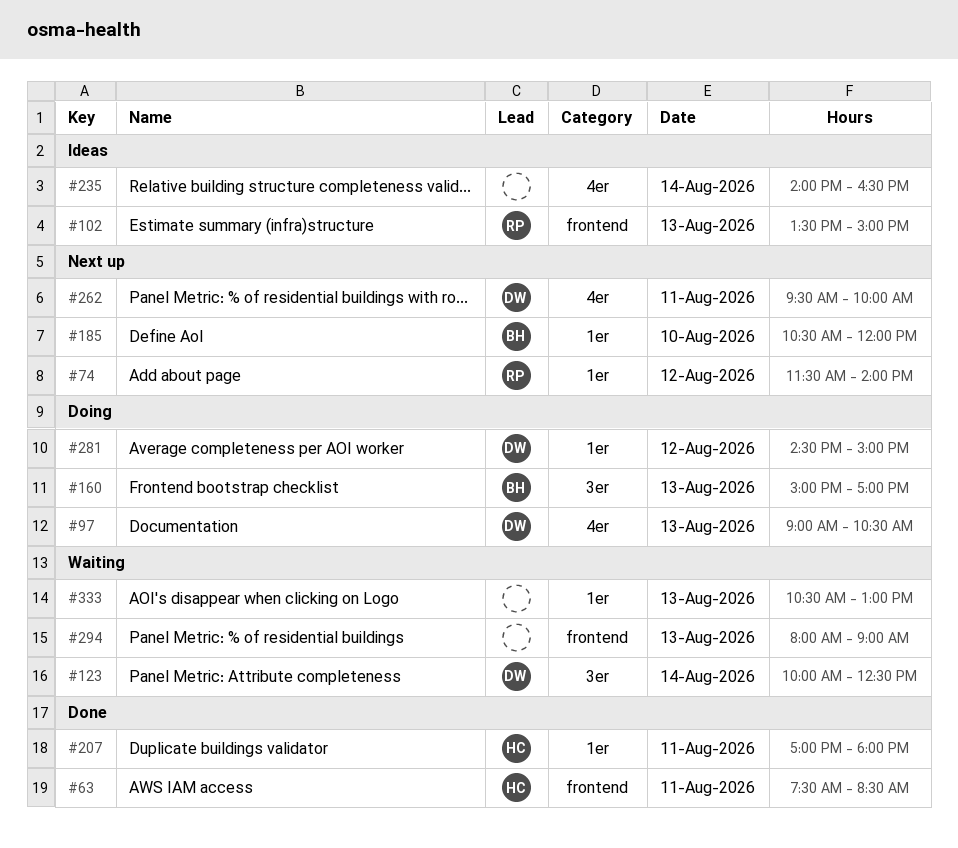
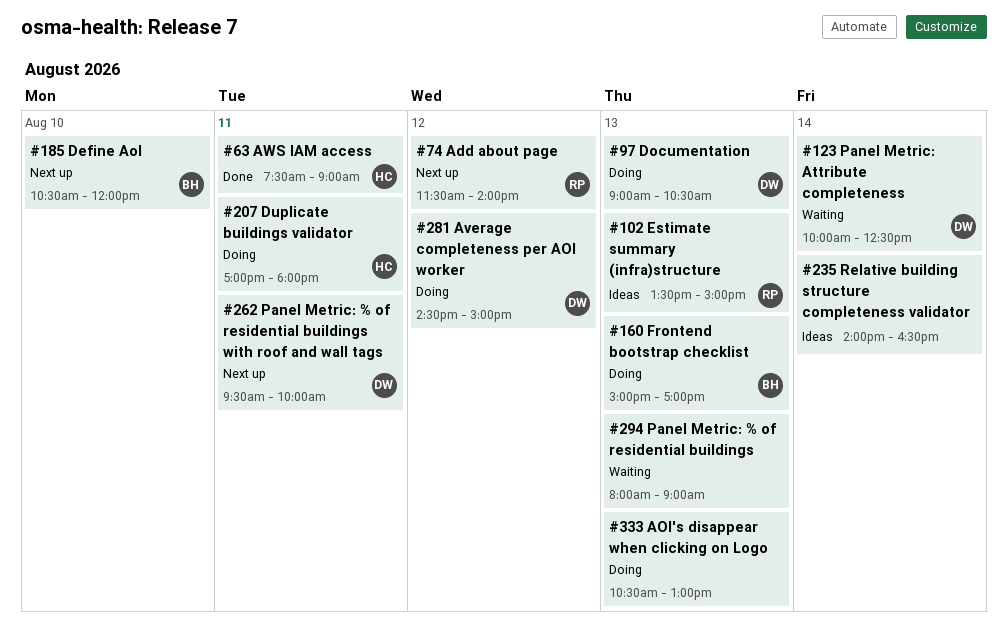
#63, ends: 08:30 -> 09:00
#207, status: Done -> Doing
#333, status: Waiting -> Doing

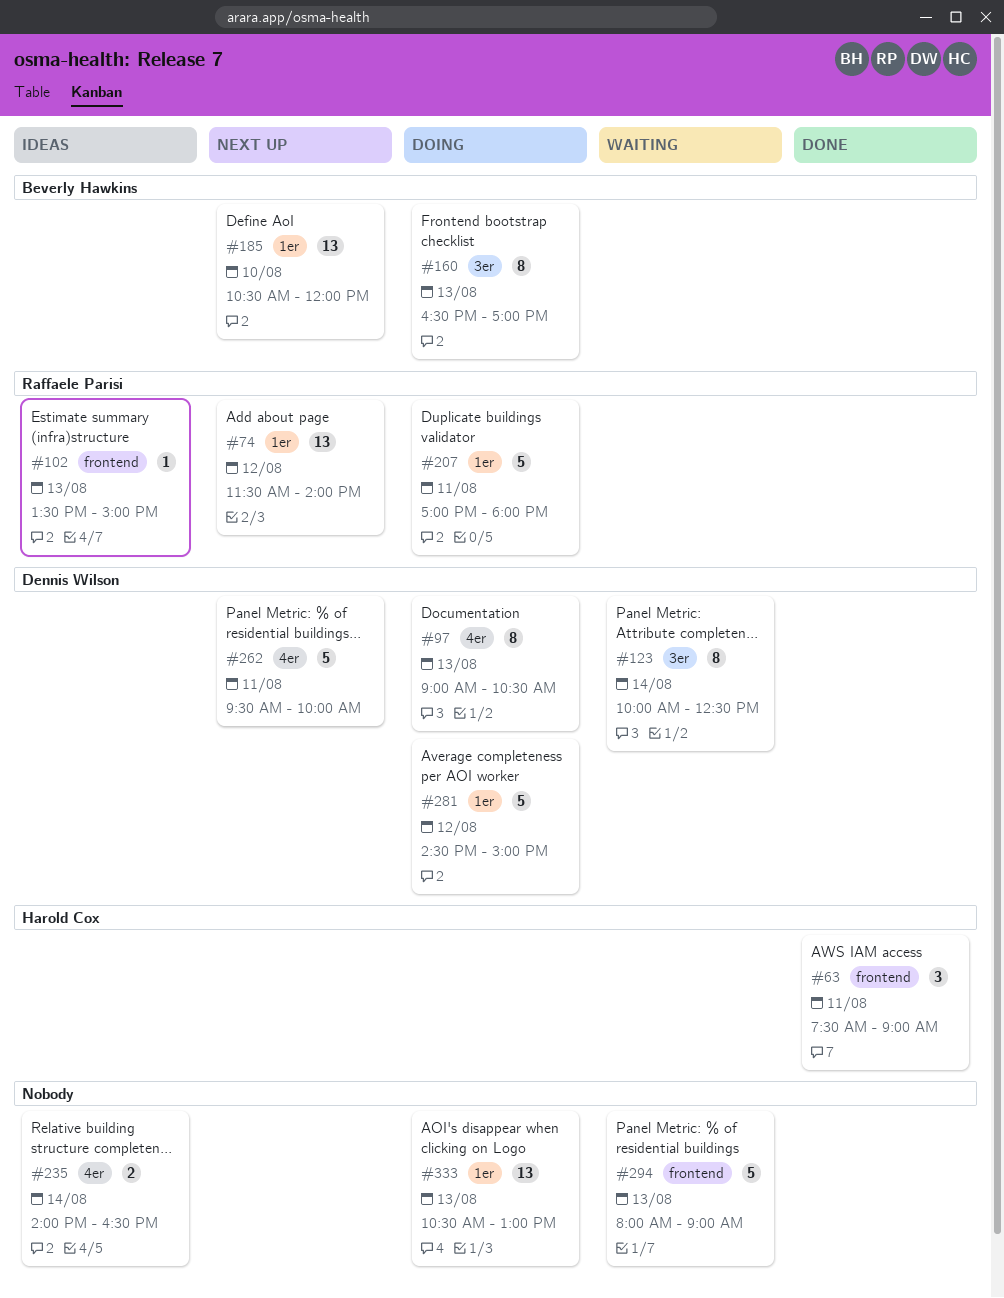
#160, begins: 15:00 -> 16:30
#207, owner: Harold Cox -> Raffaele Parisi

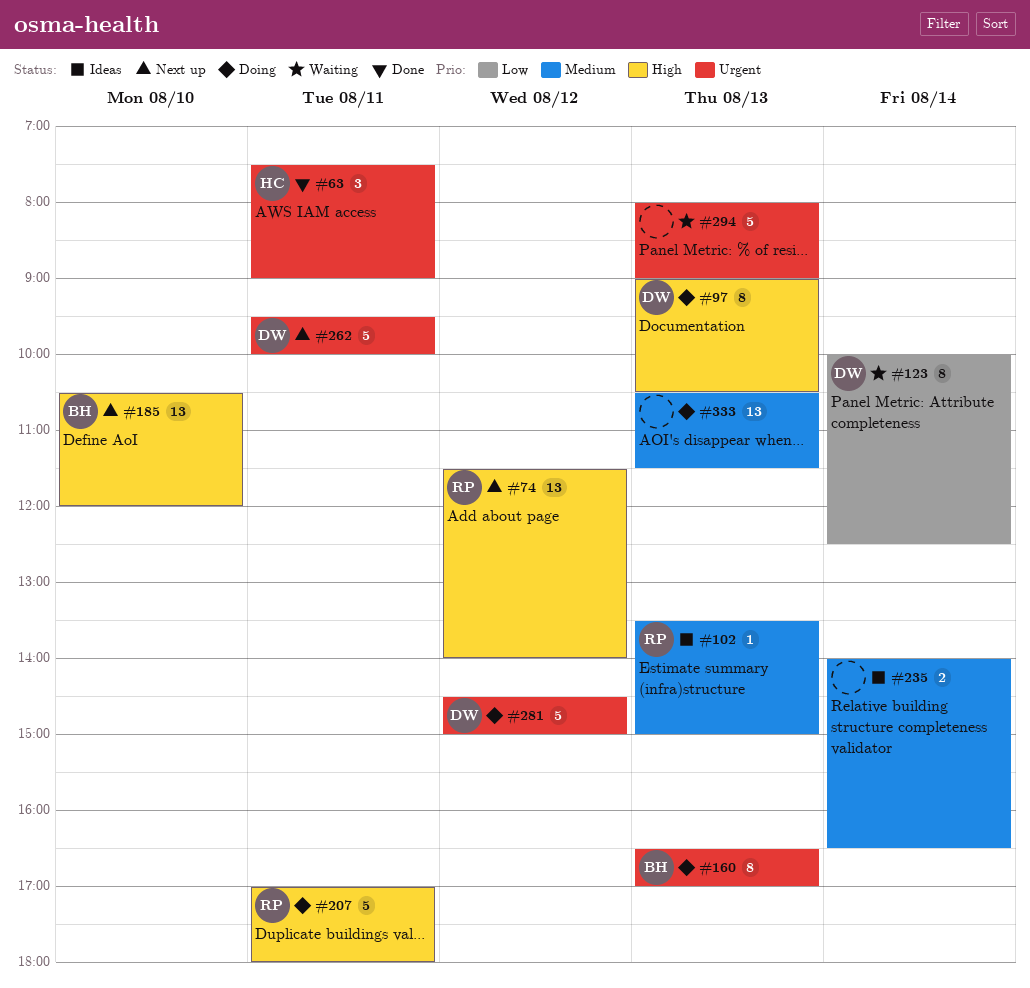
#333, ends: 13:00 -> 11:30

